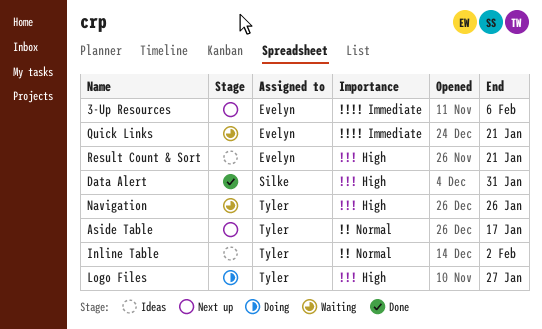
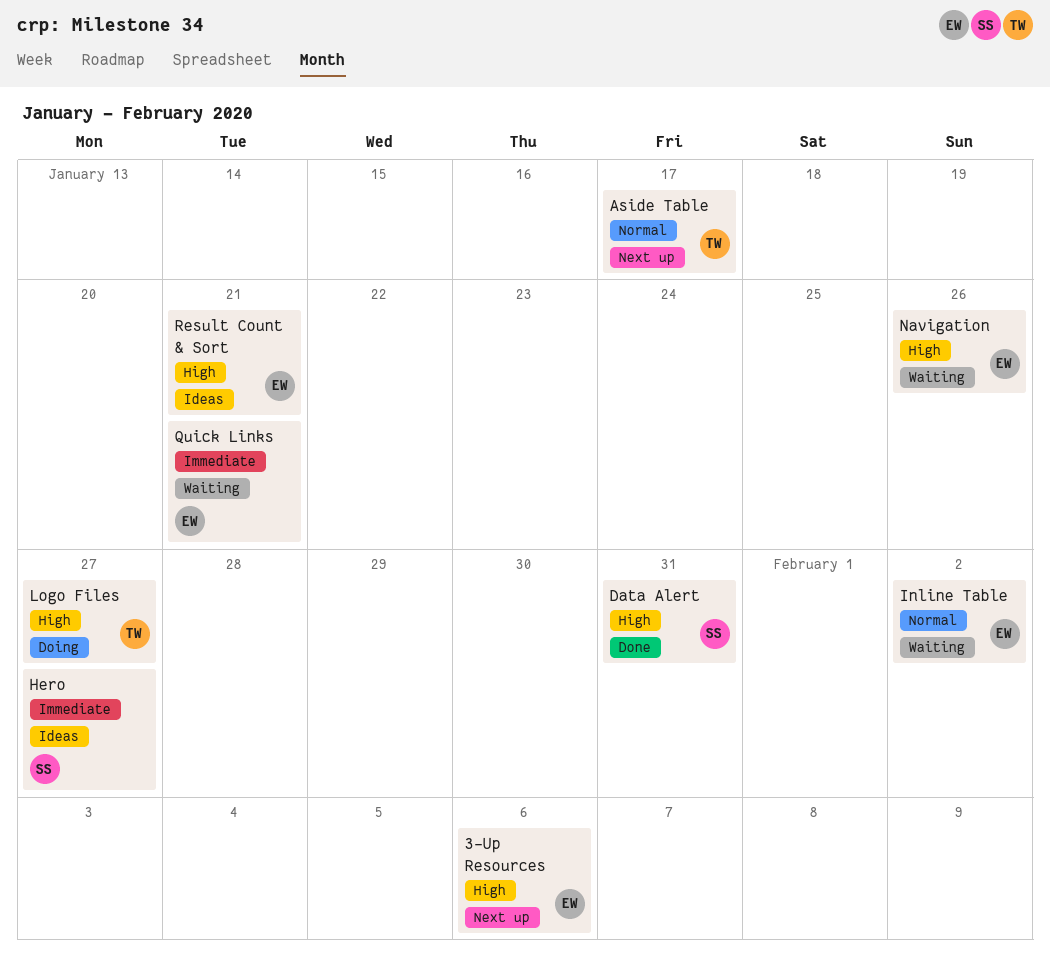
3-Up Resources, priority: Immediate -> High
Hero: none -> present
Inline Table, status: Ideas -> Waiting
Inline Table, owner: Tyler -> Evelyn
Navigation, owner: Tyler -> Evelyn

